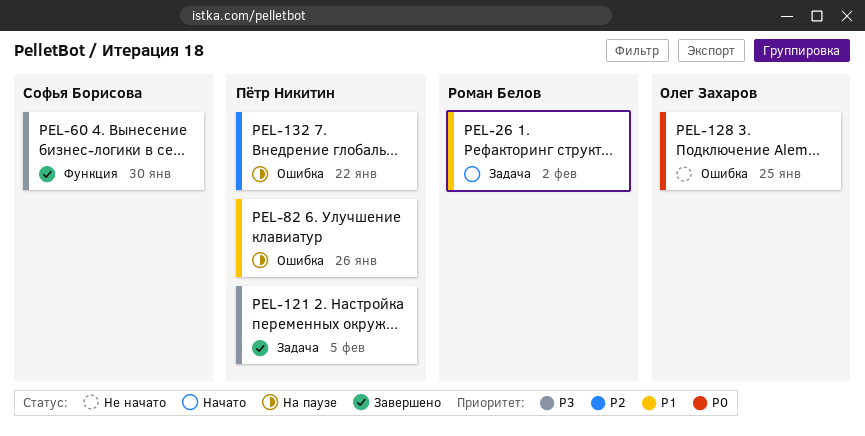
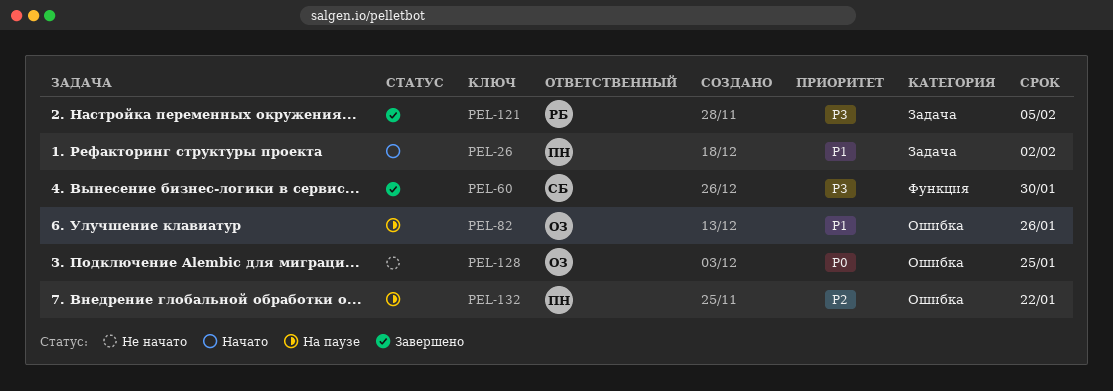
PEL-26, owner: Роман Белов -> Пётр Никитин
PEL-82, owner: Пётр Никитин -> Олег Захаров
PEL-121, owner: Пётр Никитин -> Роман Белов

